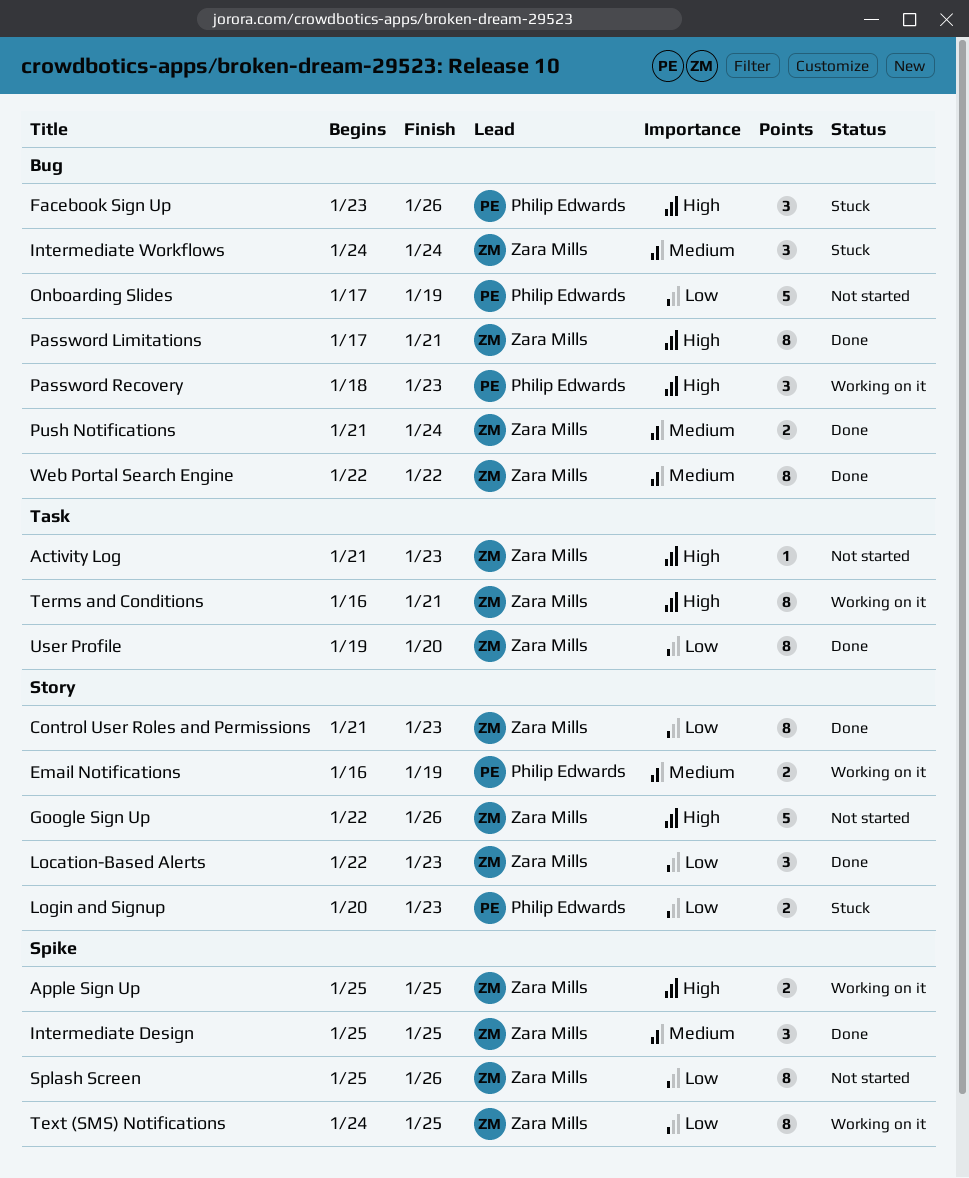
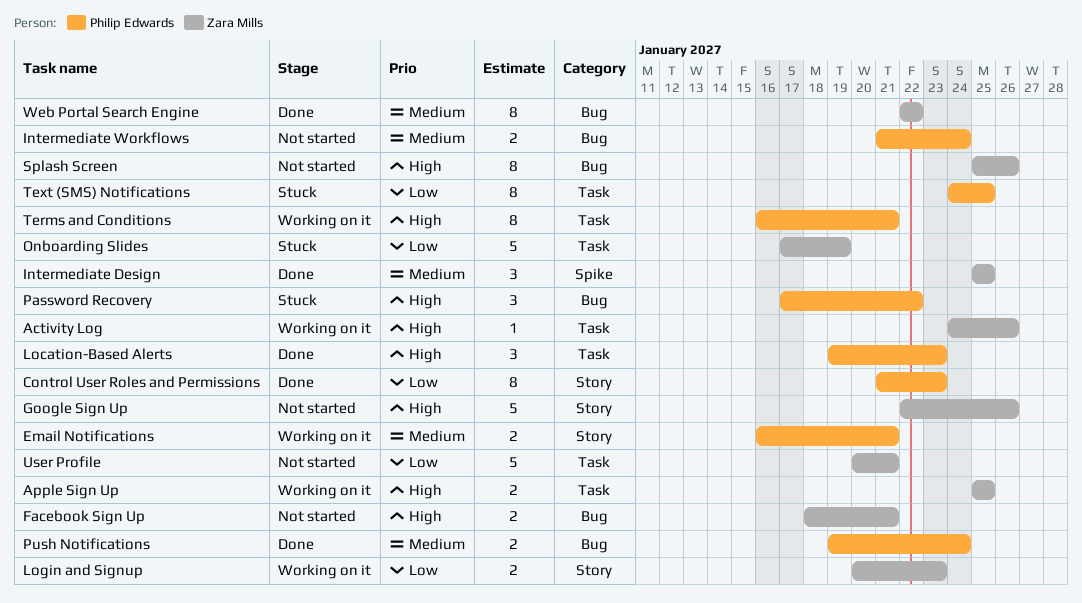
Activity Log, status: Not started -> Working on it
Activity Log, start: Jan 21 -> Jan 24
Activity Log, due: Jan 23 -> Jan 26
Apple Sign Up, label: Spike -> Task
Control User Roles and Permissions, owner: Zara Mills -> Philip Edwards
Email Notifications, due: Jan 19 -> Jan 21
Facebook Sign Up, status: Stuck -> Not started
Facebook Sign Up, owner: Philip Edwards -> Zara Mills
Facebook Sign Up, estimate: 3 -> 2
Facebook Sign Up, start: Jan 23 -> Jan 18
Facebook Sign Up, due: Jan 26 -> Jan 21
Intermediate Workflows, status: Stuck -> Not started
Intermediate Workflows, owner: Zara Mills -> Philip Edwards
Intermediate Workflows, estimate: 3 -> 2
Intermediate Workflows, start: Jan 24 -> Jan 21
Location-Based Alerts, owner: Zara Mills -> Philip Edwards
Location-Based Alerts, priority: Low -> High
Location-Based Alerts, label: Story -> Task
Location-Based Alerts, start: Jan 22 -> Jan 19
Login and Signup, status: Stuck -> Working on it
Login and Signup, owner: Philip Edwards -> Zara Mills
Onboarding Slides, status: Not started -> Stuck
Onboarding Slides, owner: Philip Edwards -> Zara Mills
Onboarding Slides, label: Bug -> Task
Password Limitations: present -> none
Password Recovery, status: Working on it -> Stuck
Password Recovery, start: Jan 18 -> Jan 17
Password Recovery, due: Jan 23 -> Jan 22
Push Notifications, owner: Zara Mills -> Philip Edwards
Push Notifications, start: Jan 21 -> Jan 19
Splash Screen, priority: Low -> High
Splash Screen, label: Spike -> Bug
Terms and Conditions, owner: Zara Mills -> Philip Edwards
Text (SMS) Notifications, status: Working on it -> Stuck
Text (SMS) Notifications, owner: Zara Mills -> Philip Edwards
Text (SMS) Notifications, label: Spike -> Task
User Profile, status: Done -> Not started
User Profile, estimate: 8 -> 5
User Profile, start: Jan 19 -> Jan 20
User Profile, due: Jan 20 -> Jan 21

